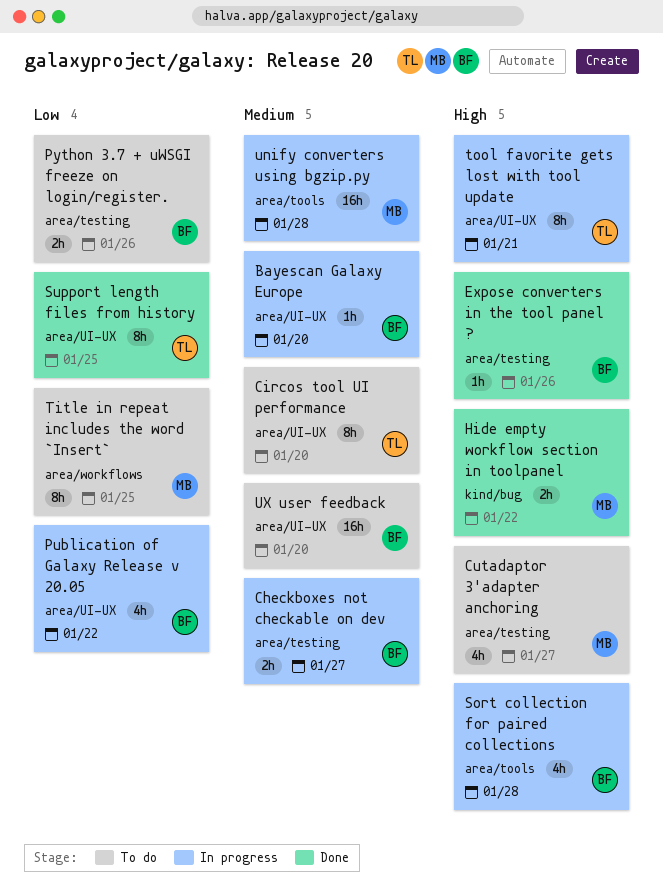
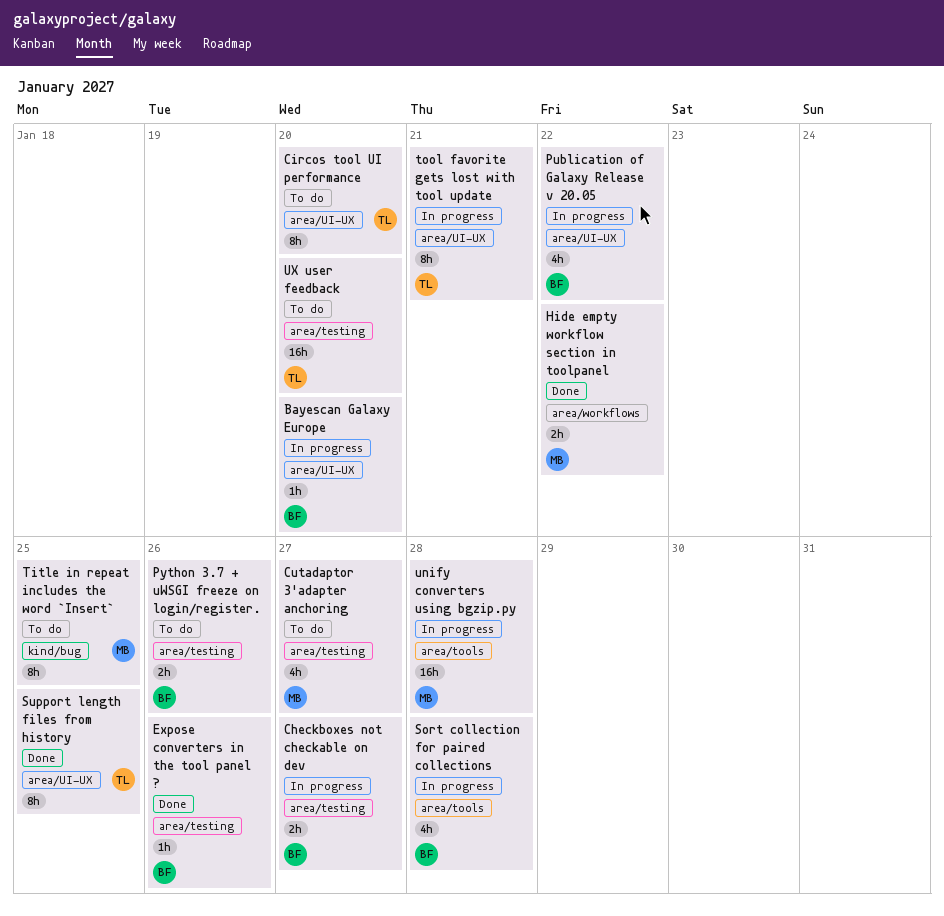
Hide empty workflow section in toolpanel, label: kind/bug -> area/workflows
Title in repeat includes the word `Insert`, label: area/workflows -> kind/bug
UX user feedback, owner: BF -> TL
UX user feedback, label: area/UI-UX -> area/testing

